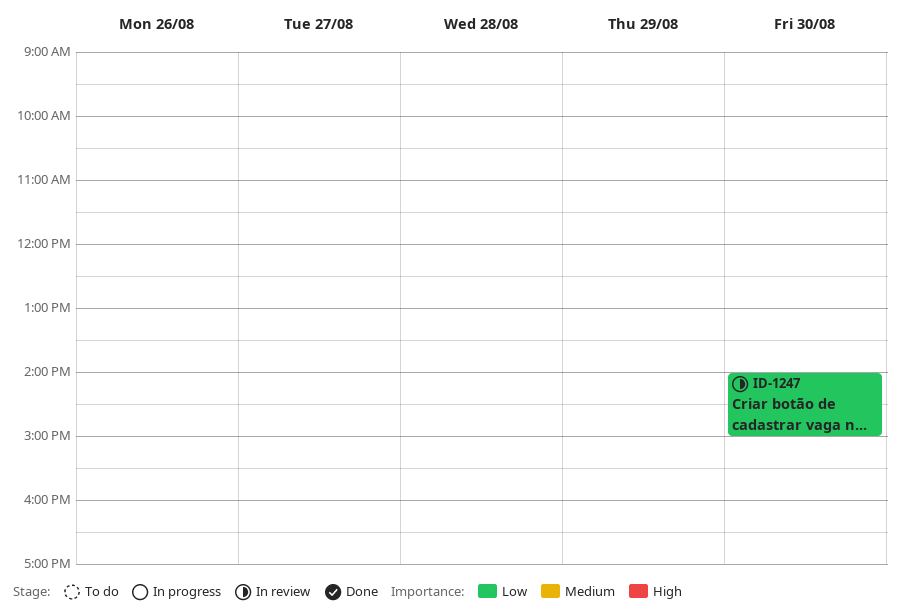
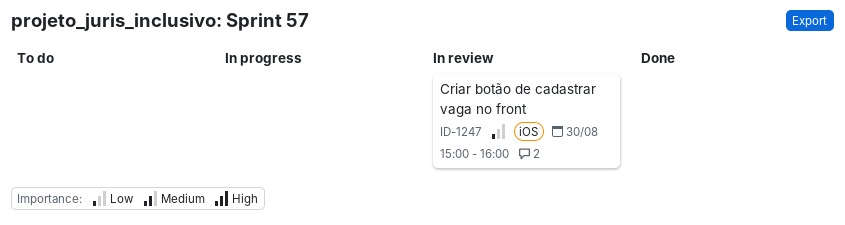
ID-1247, begins: 14:00 -> 15:00
ID-1247, ends: 15:00 -> 16:00

